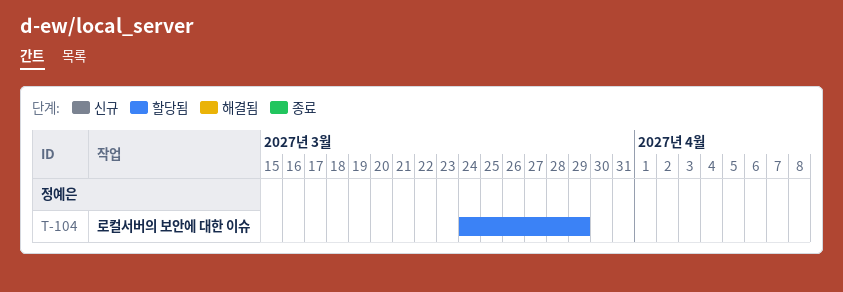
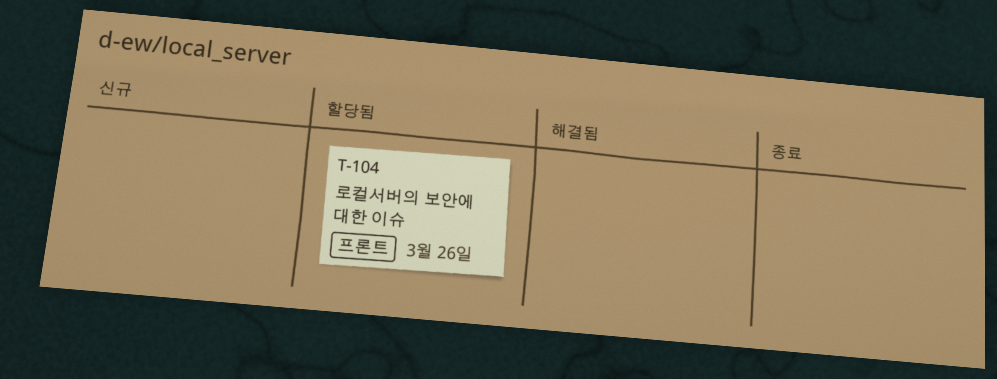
T-104, due: Mar 29 -> Mar 26

